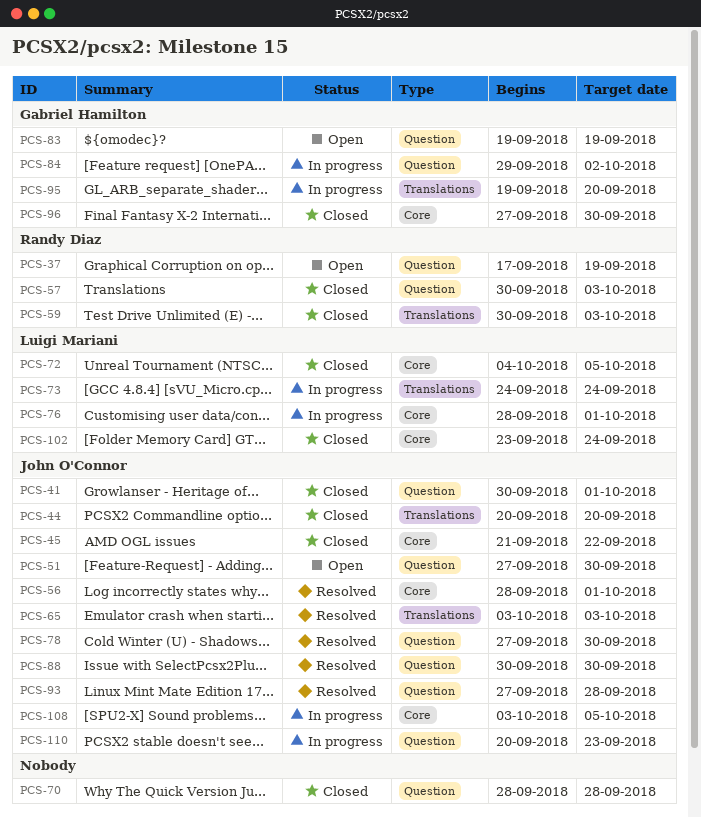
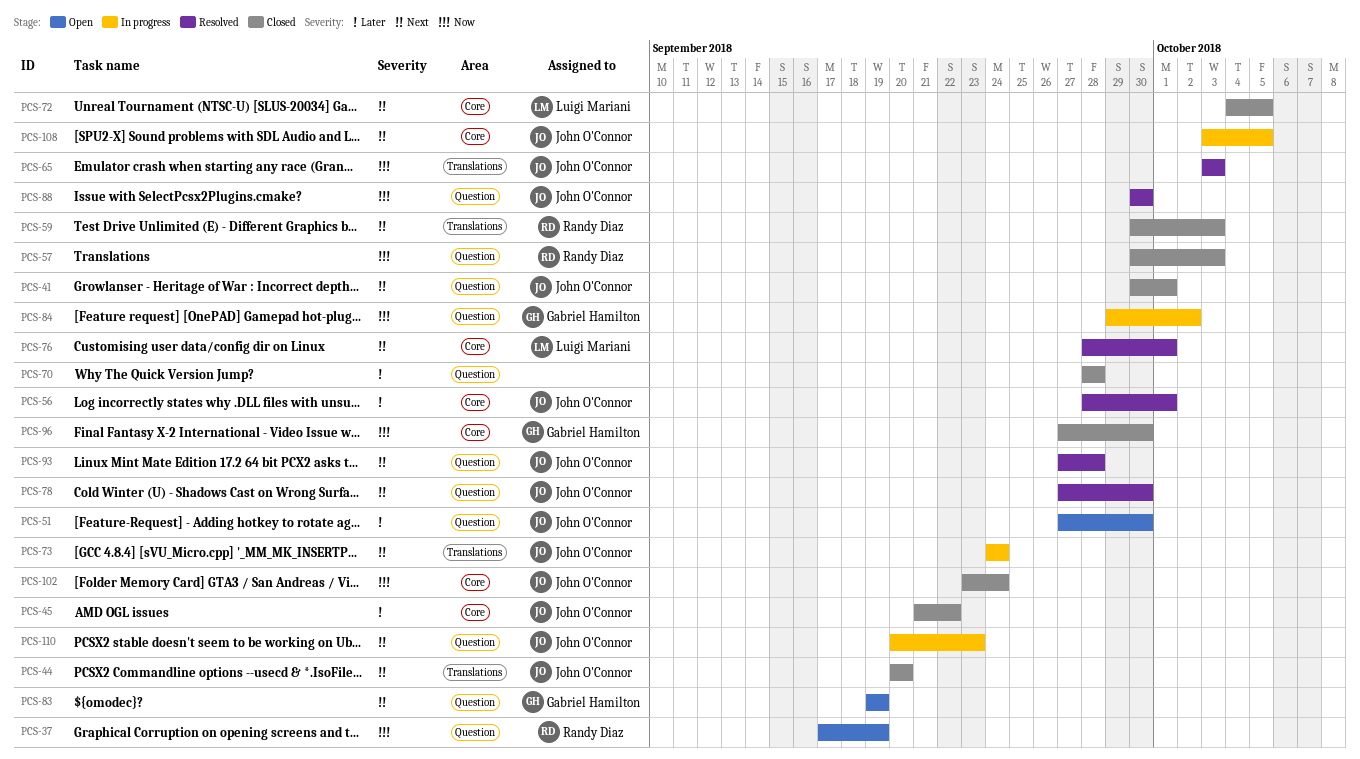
PCS-73, owner: Luigi Mariani -> John O'Connor
PCS-76, status: In progress -> Resolved
PCS-95: present -> none
PCS-102, owner: Luigi Mariani -> John O'Connor

